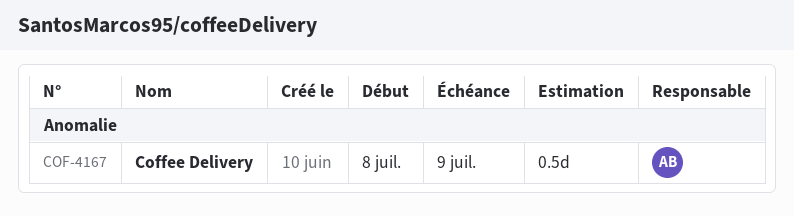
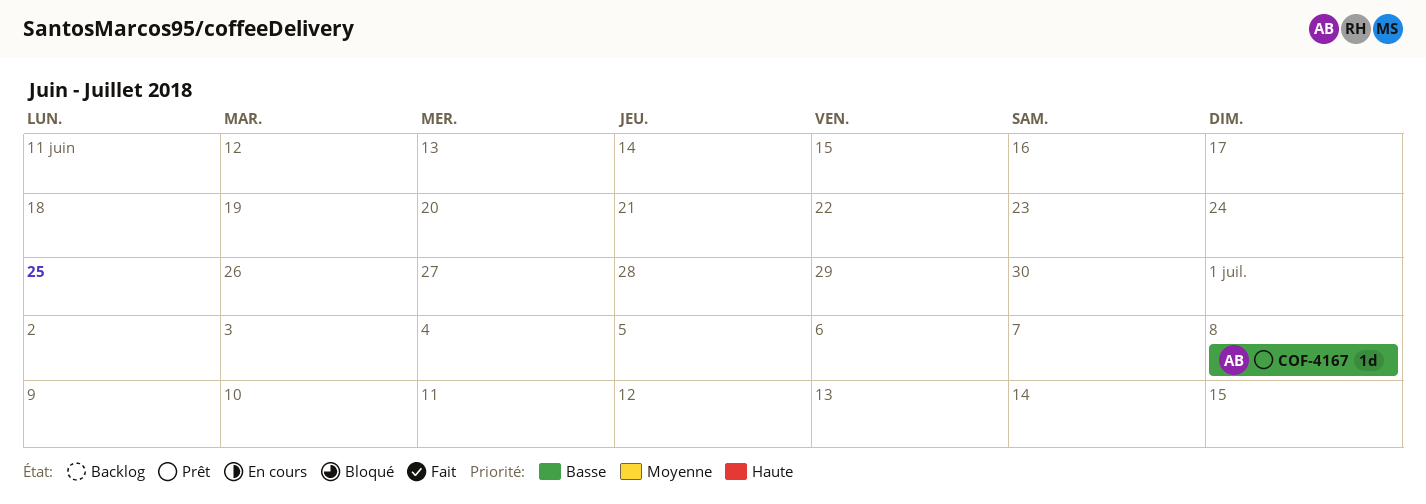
COF-4167, estimate: 0.5d -> 1d
COF-4167, due: Jul 9 -> Jul 8

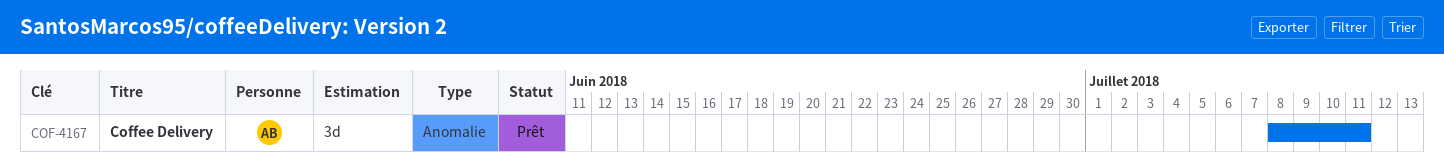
COF-4167, estimate: 1d -> 3d
COF-4167, due: Jul 8 -> Jul 11

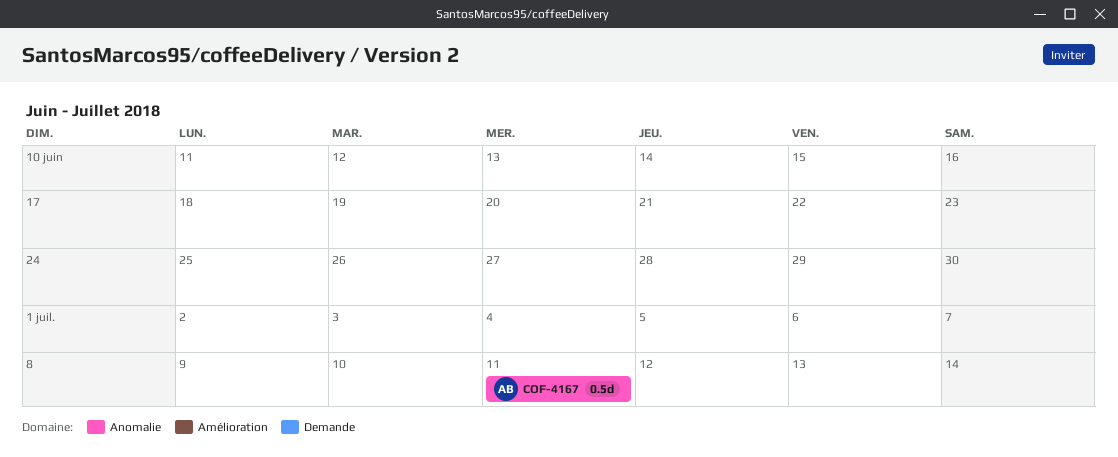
COF-4167, estimate: 3d -> 0.5d
COF-4167, start: Jul 8 -> Jul 11

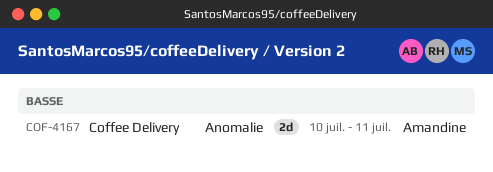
COF-4167, estimate: 0.5d -> 2d
COF-4167, start: Jul 11 -> Jul 10

